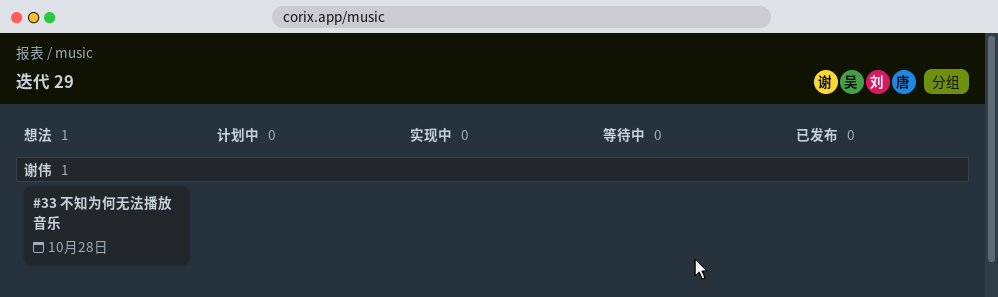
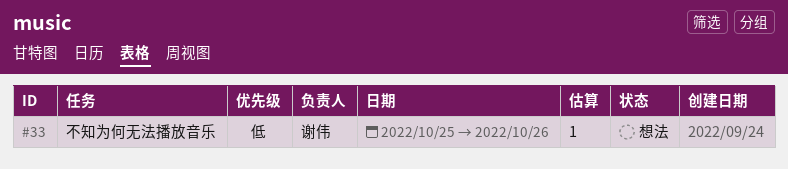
#33, due: Oct 28 -> Oct 26

